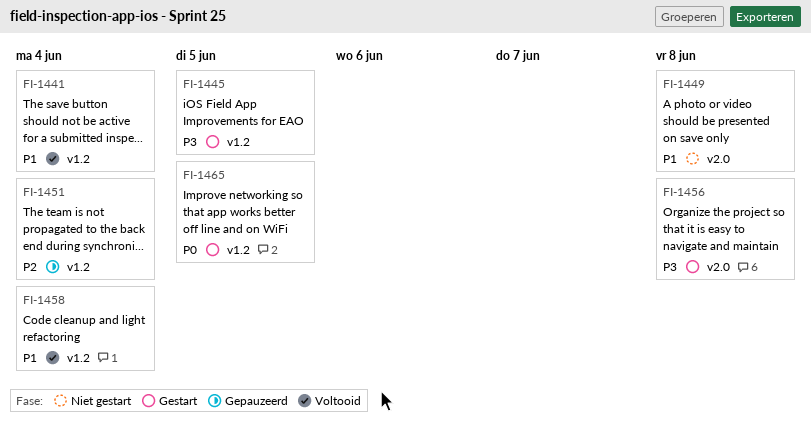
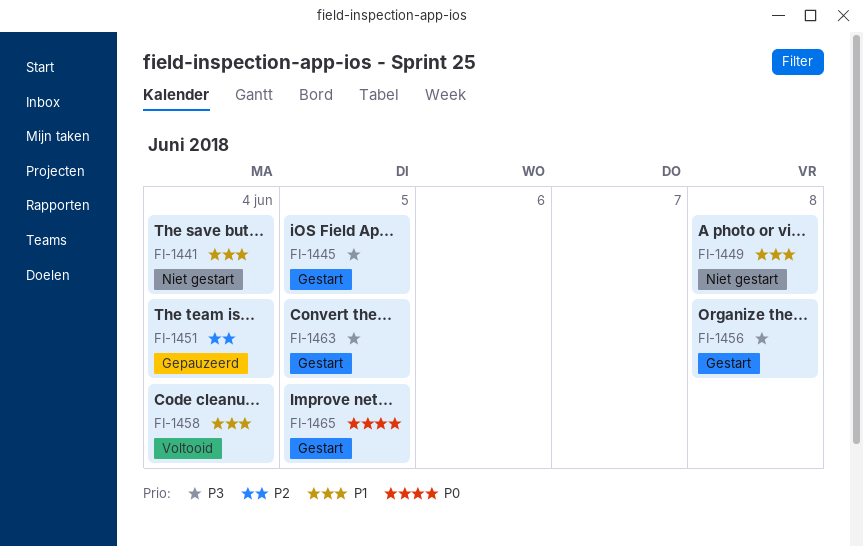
FI-1441, status: Voltooid -> Niet gestart
FI-1463: none -> present

